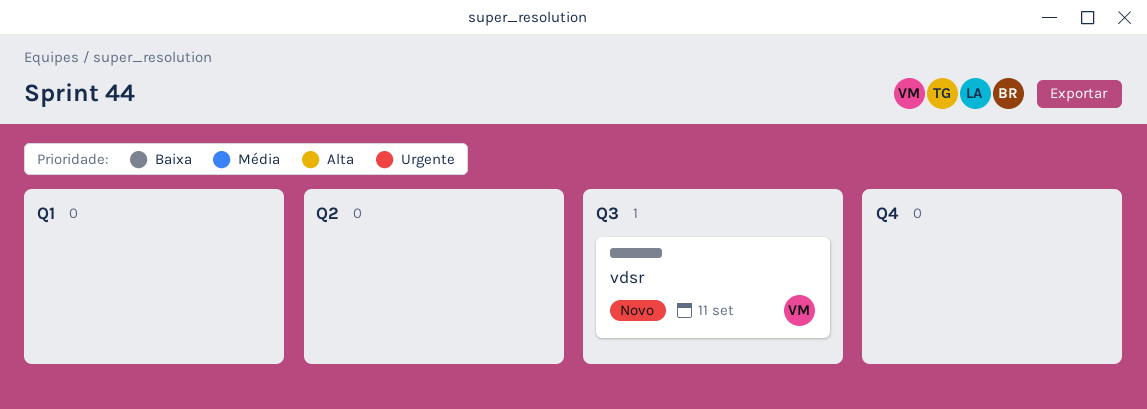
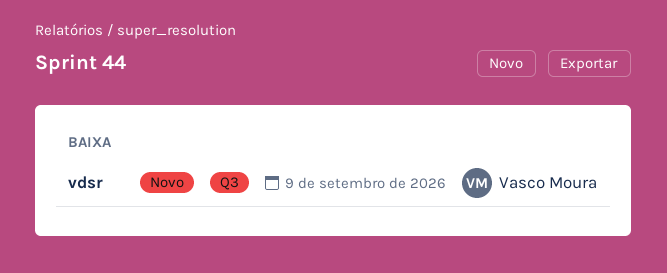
vdsr, due: Sep 11 -> Sep 9

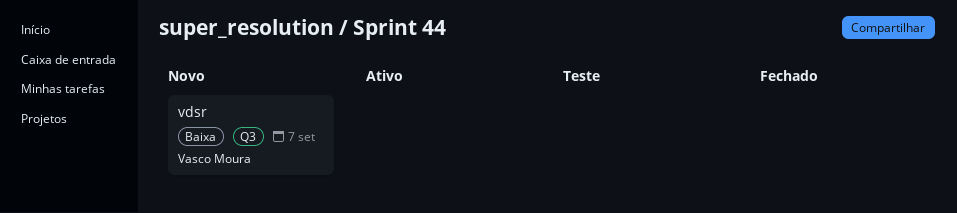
vdsr, due: Sep 9 -> Sep 7

